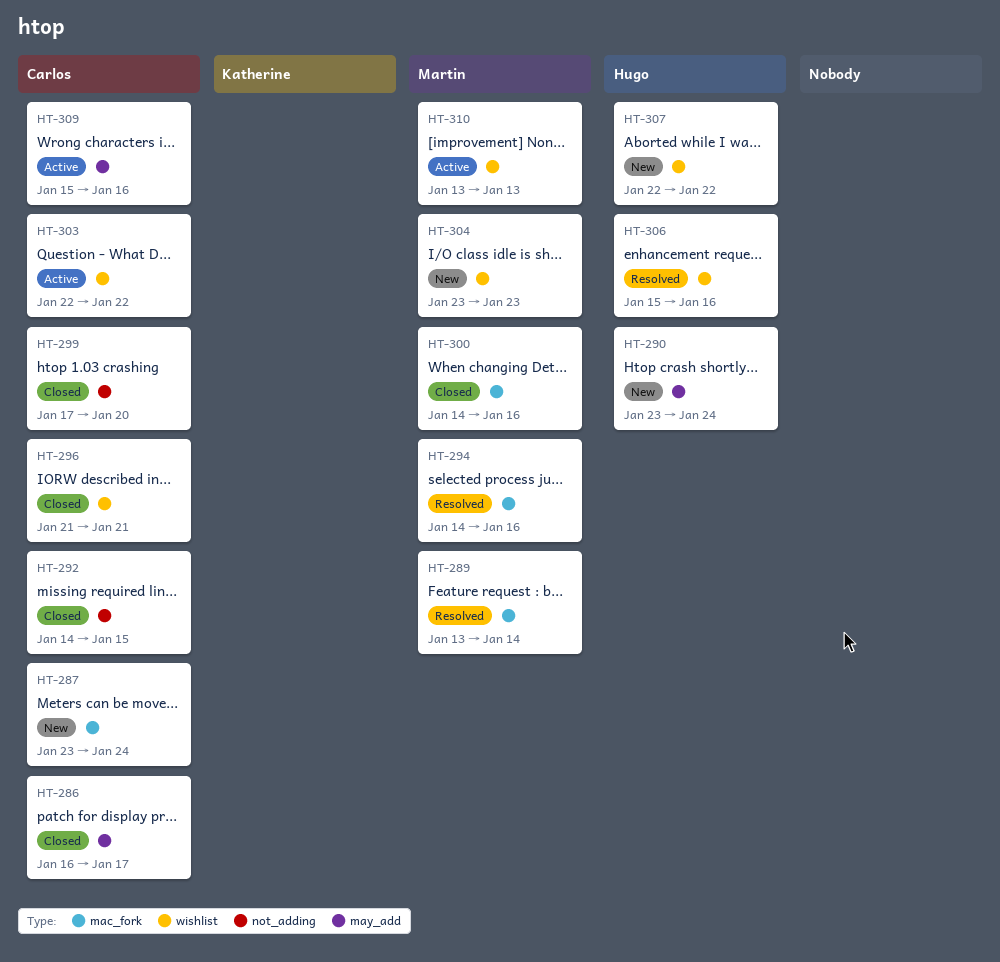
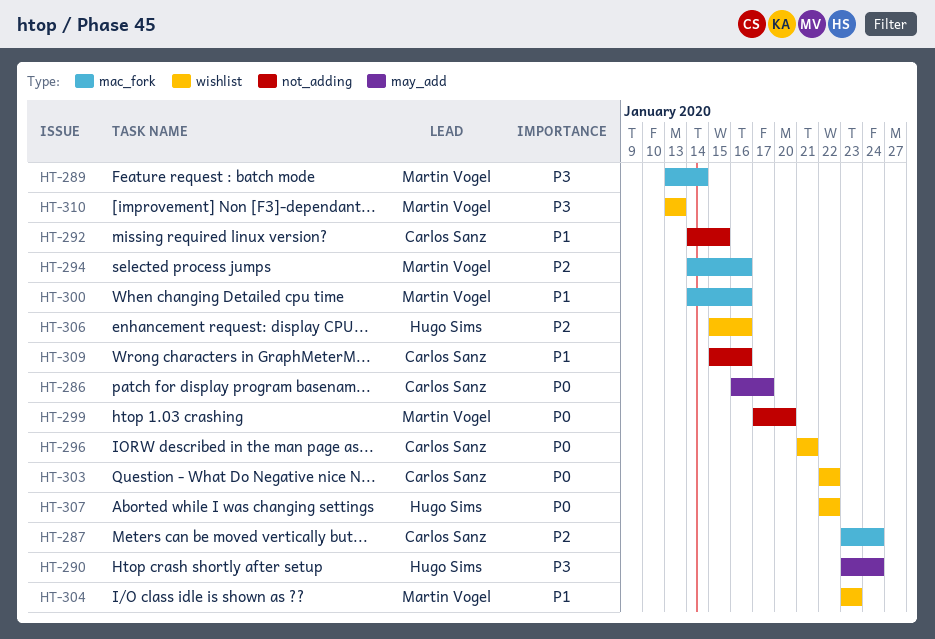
HT-299, owner: Carlos Sanz -> Martin Vogel
HT-309, label: may_add -> not_adding

